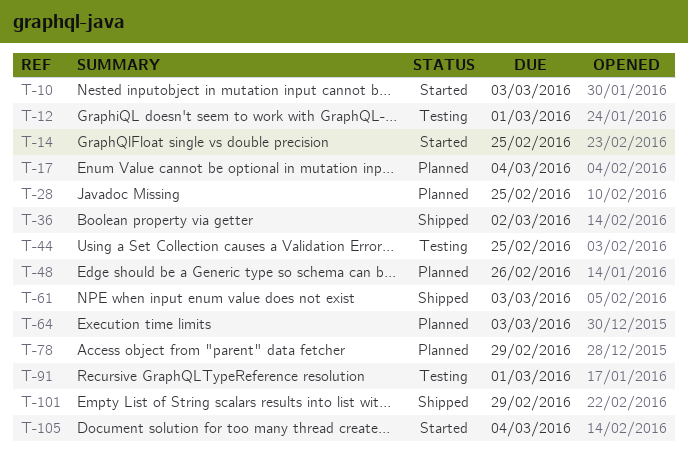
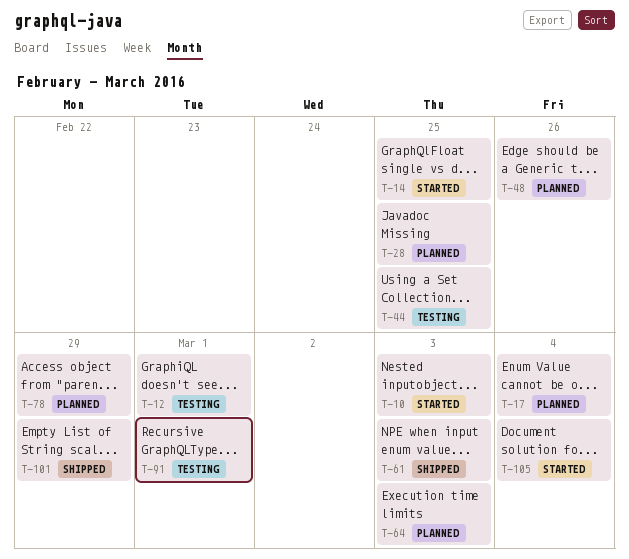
T-36: present -> none

